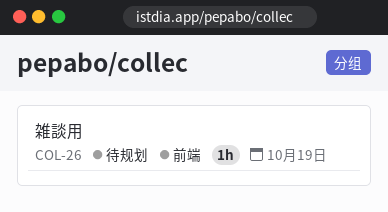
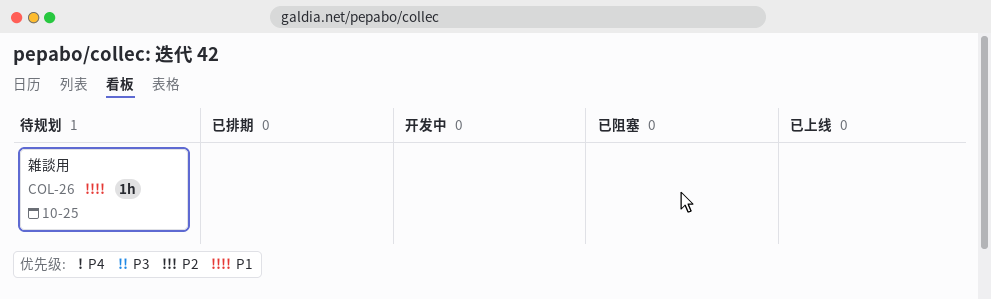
COL-26, due: Oct 19 -> Oct 25

